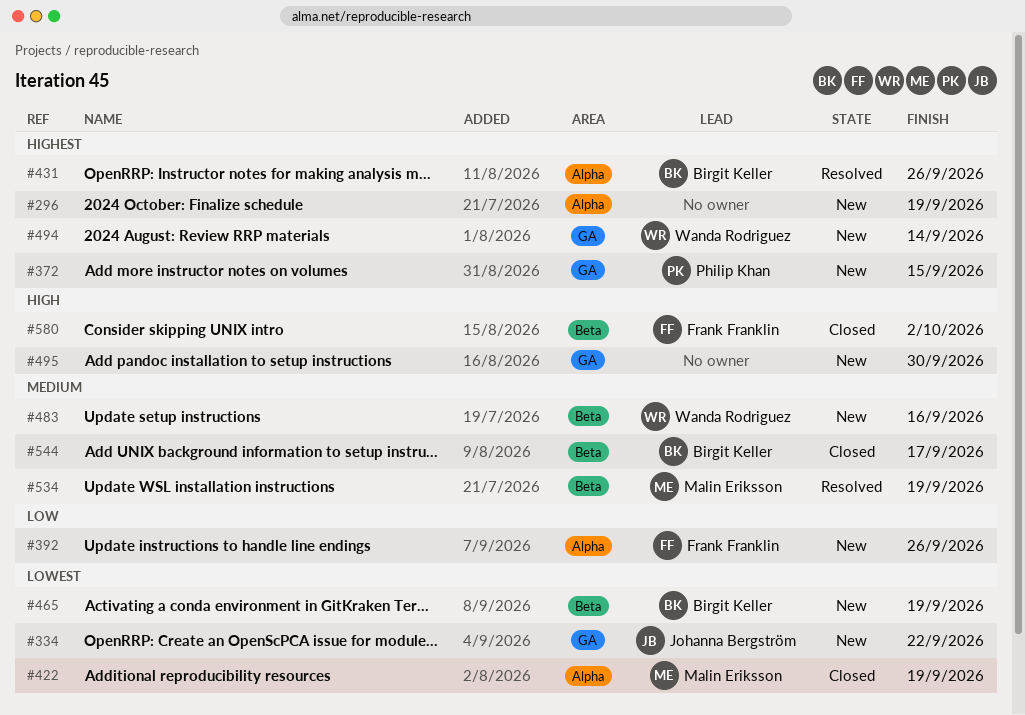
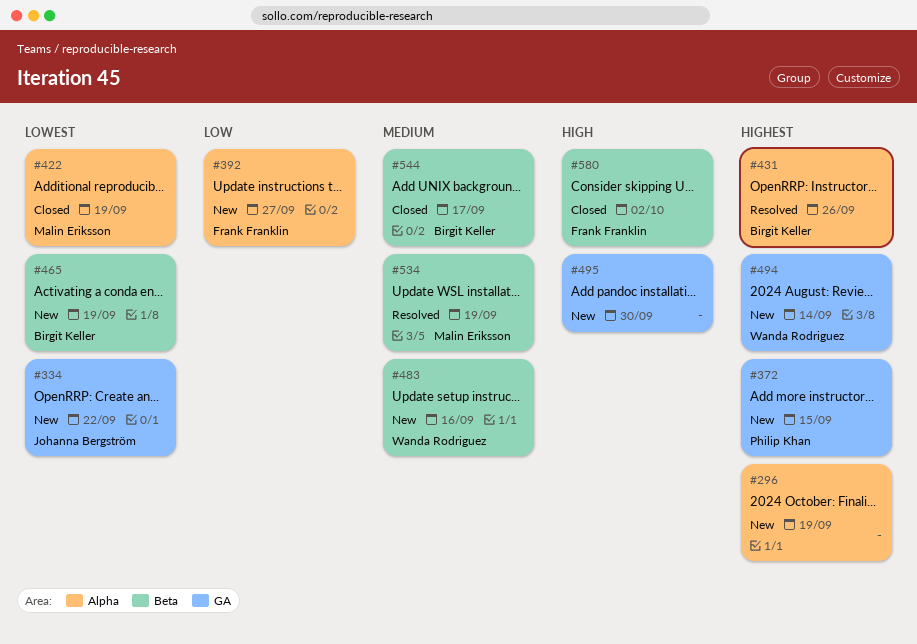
#392, due: Sep 26 -> Sep 27

